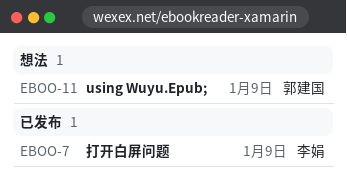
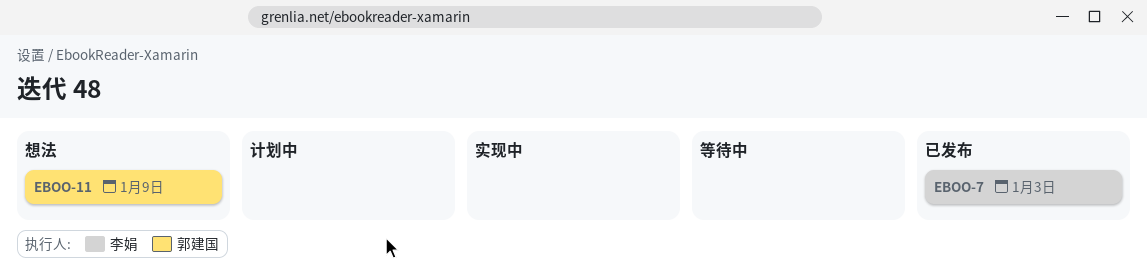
EBOO-7, due: Jan 9 -> Jan 3

